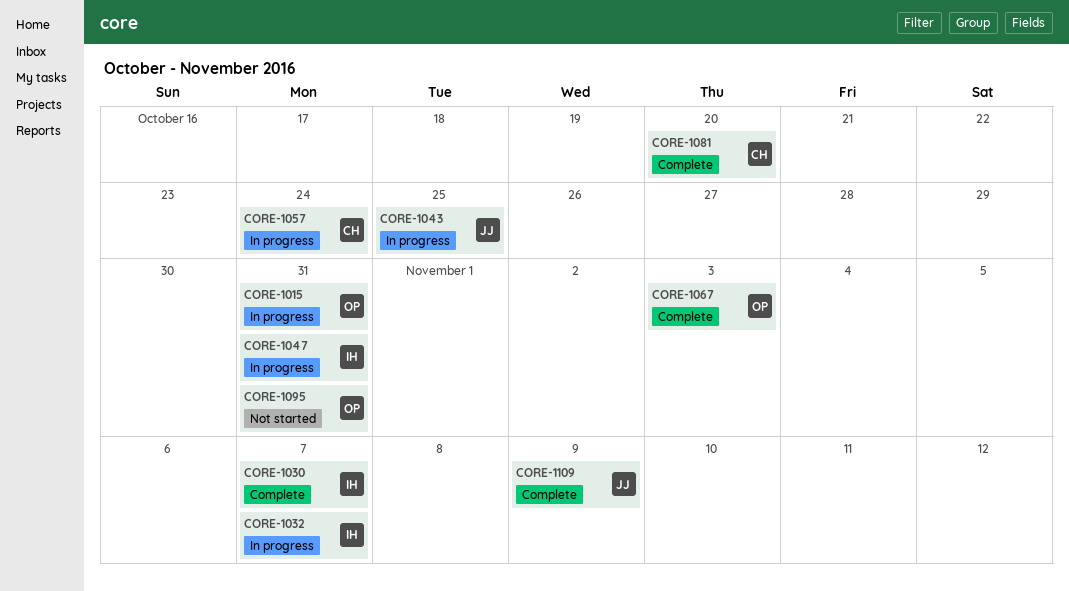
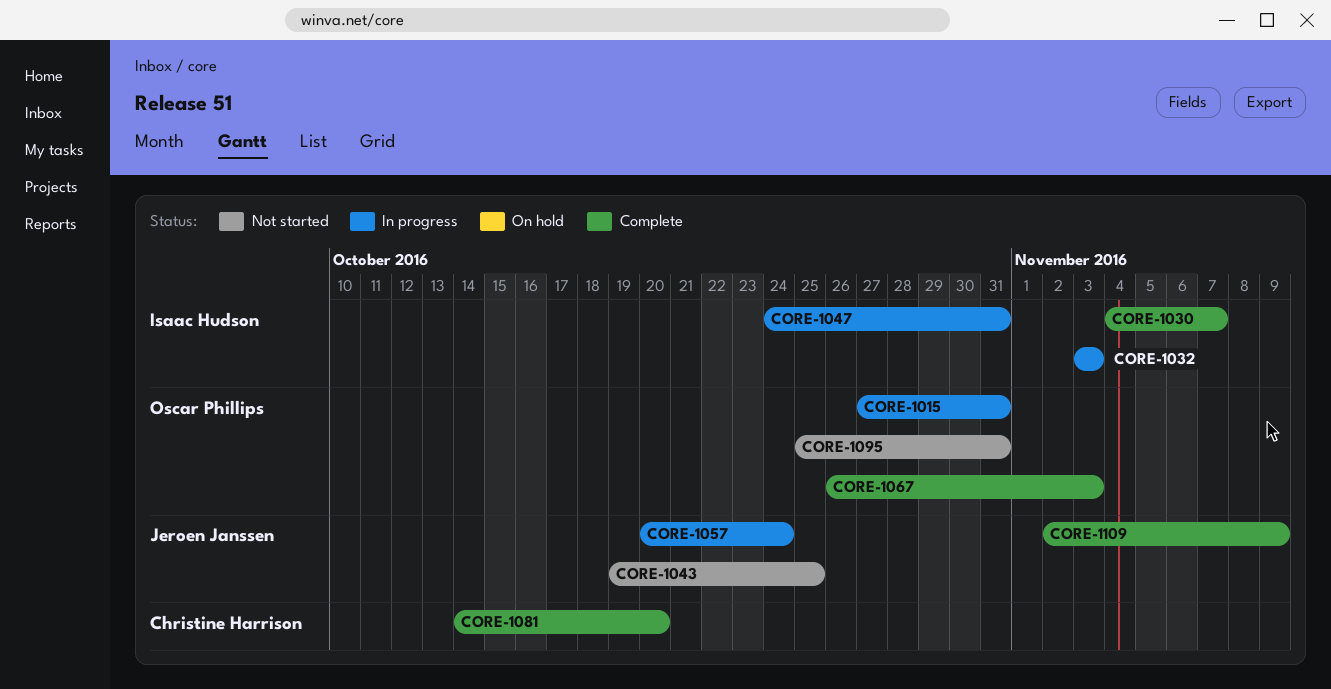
CORE-1032, due: Nov 7 -> Nov 3
CORE-1043, status: In progress -> Not started
CORE-1057, owner: Christine Harrison -> Jeroen Janssen

